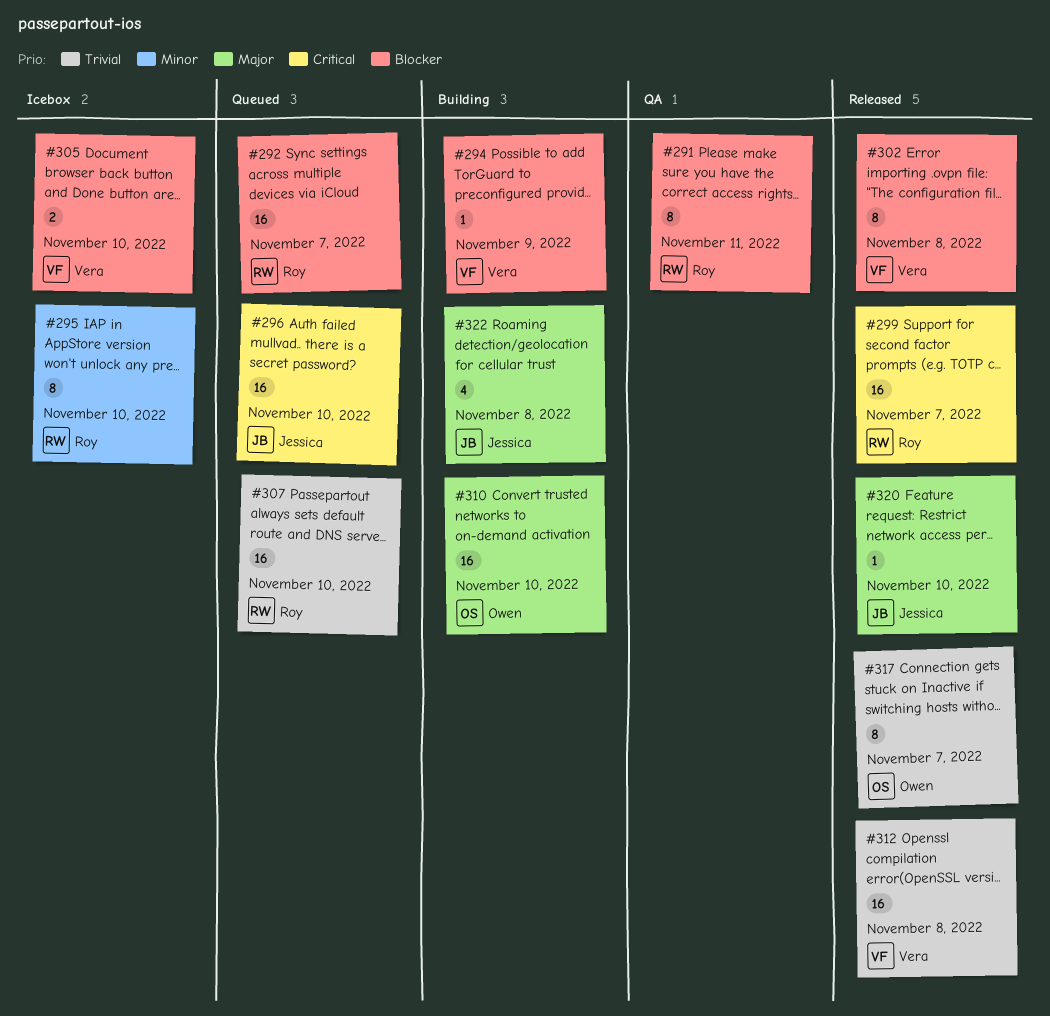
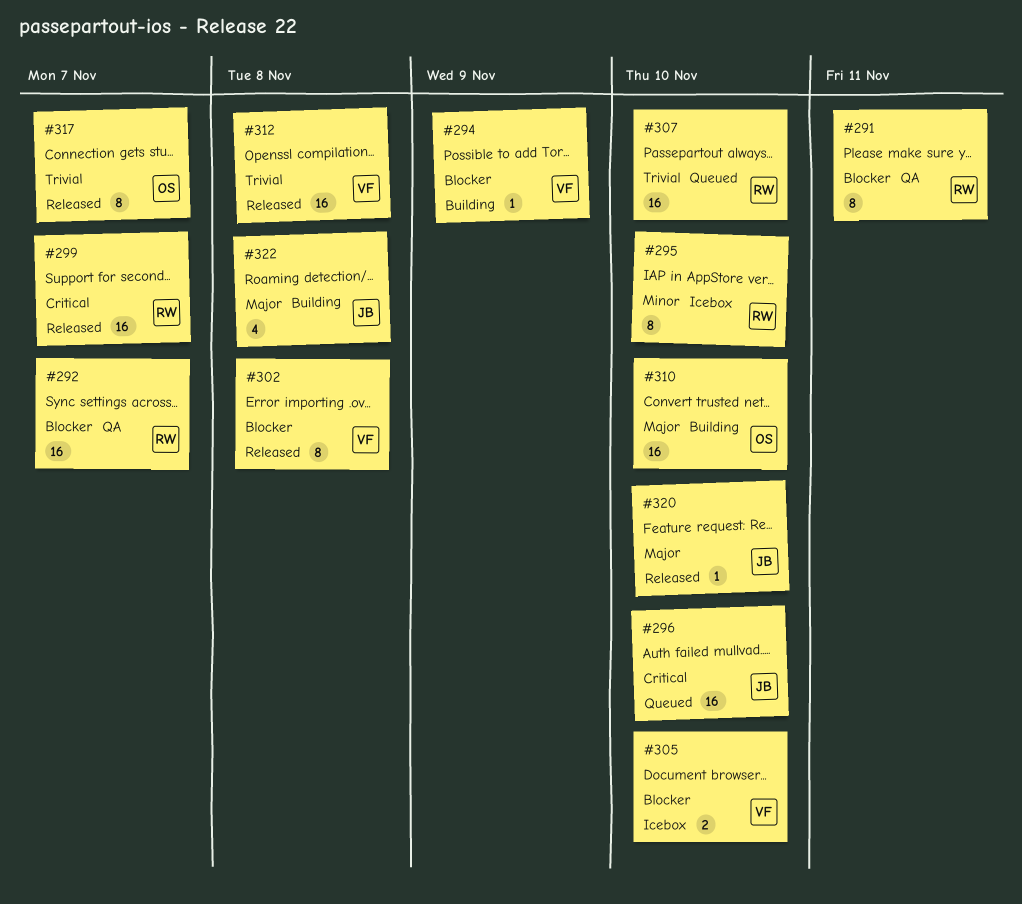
#292, status: Queued -> QA

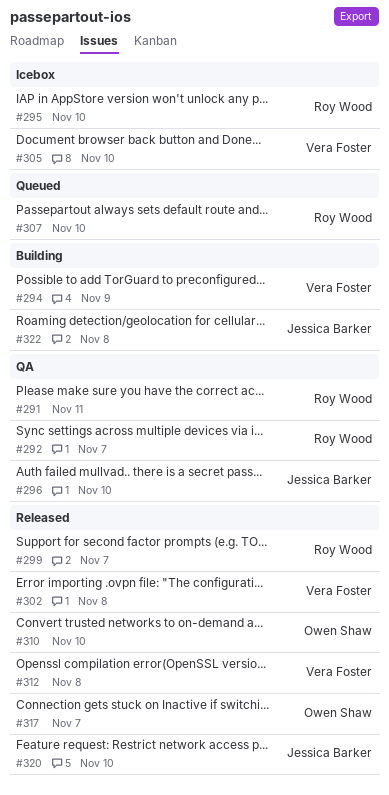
#296, status: Queued -> QA
#310, status: Building -> Released

